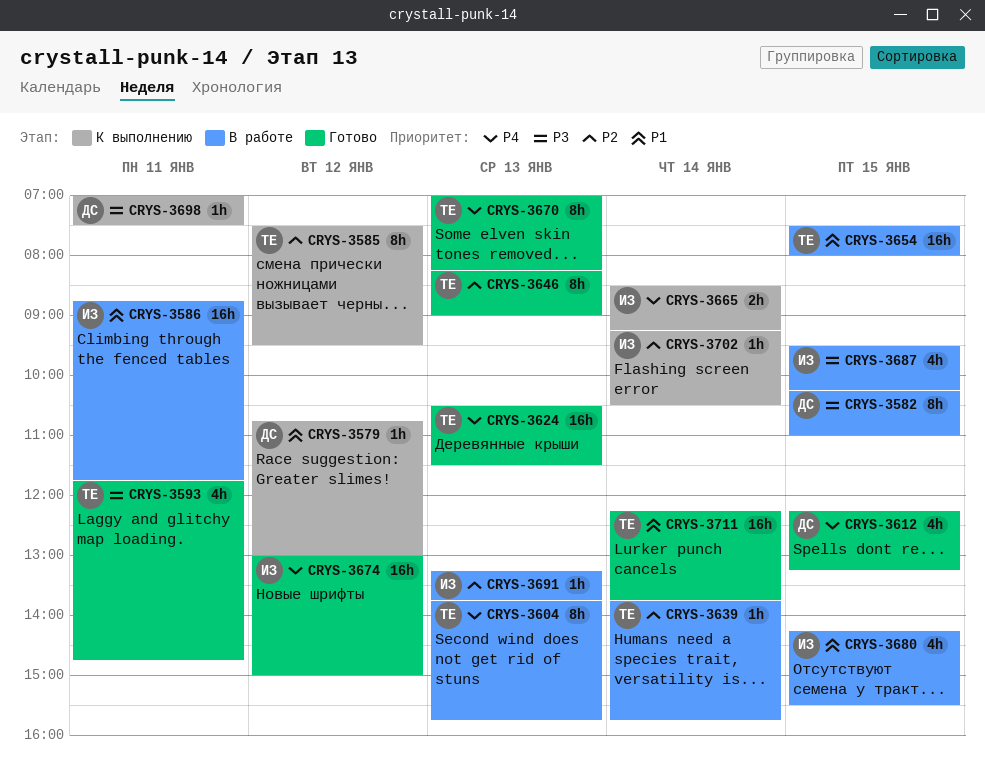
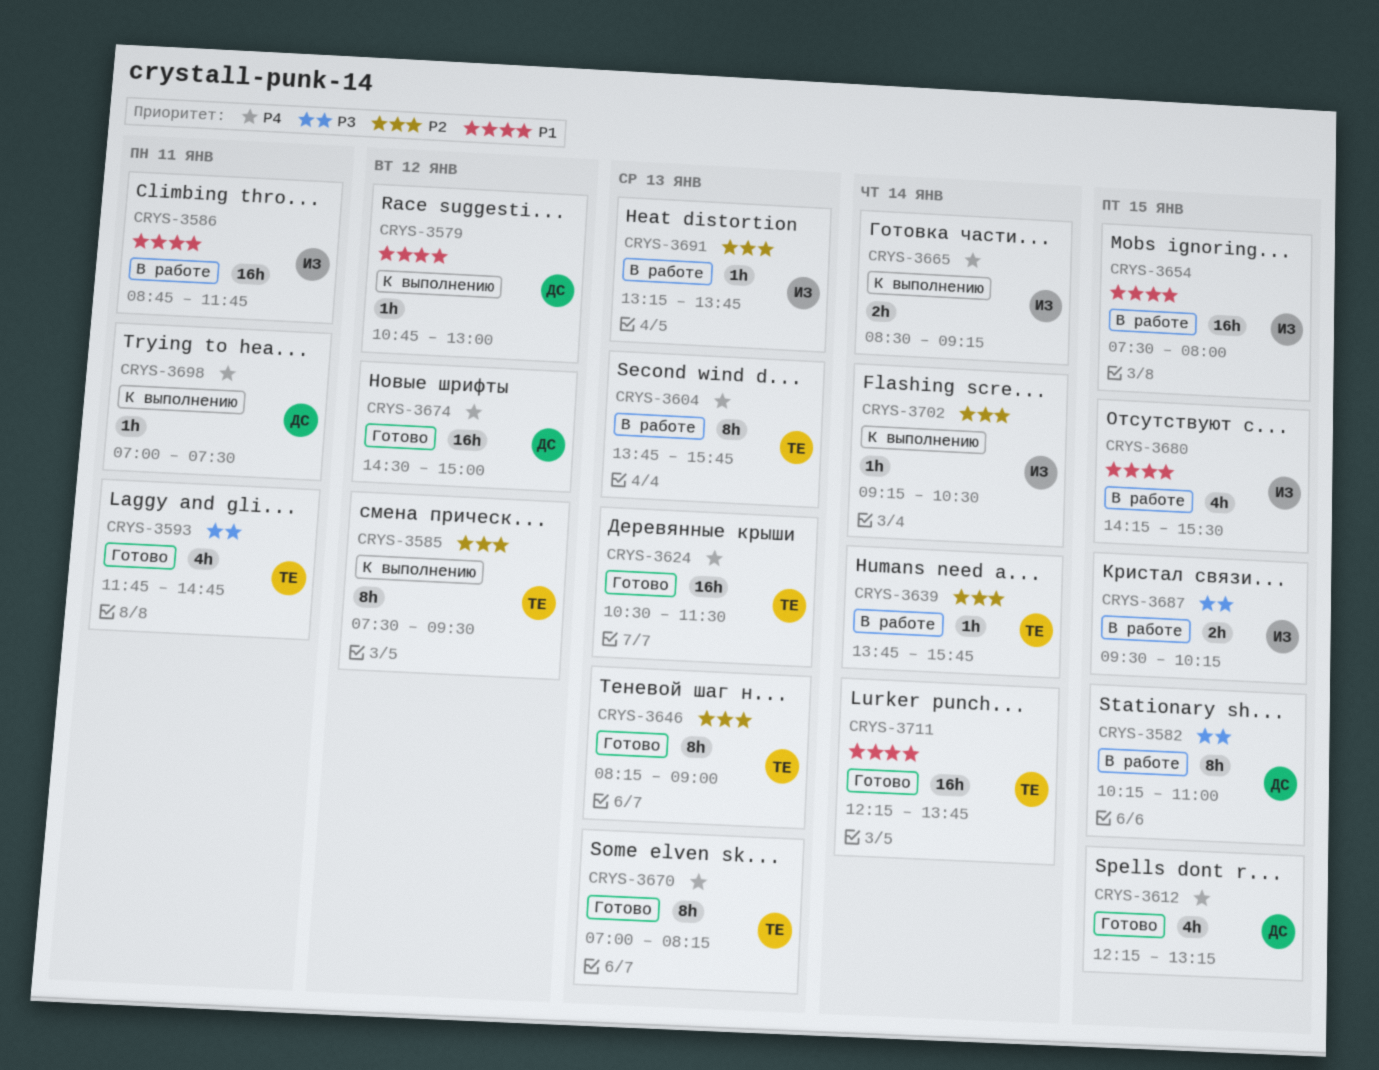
CRYS-3654, owner: ТЕ -> ИЗ
CRYS-3674, owner: ИЗ -> ДС
CRYS-3674, begins: 13:00 -> 14:30
CRYS-3687, estimate: 4h -> 2h
CRYS-3698, priority: P3 -> P4

